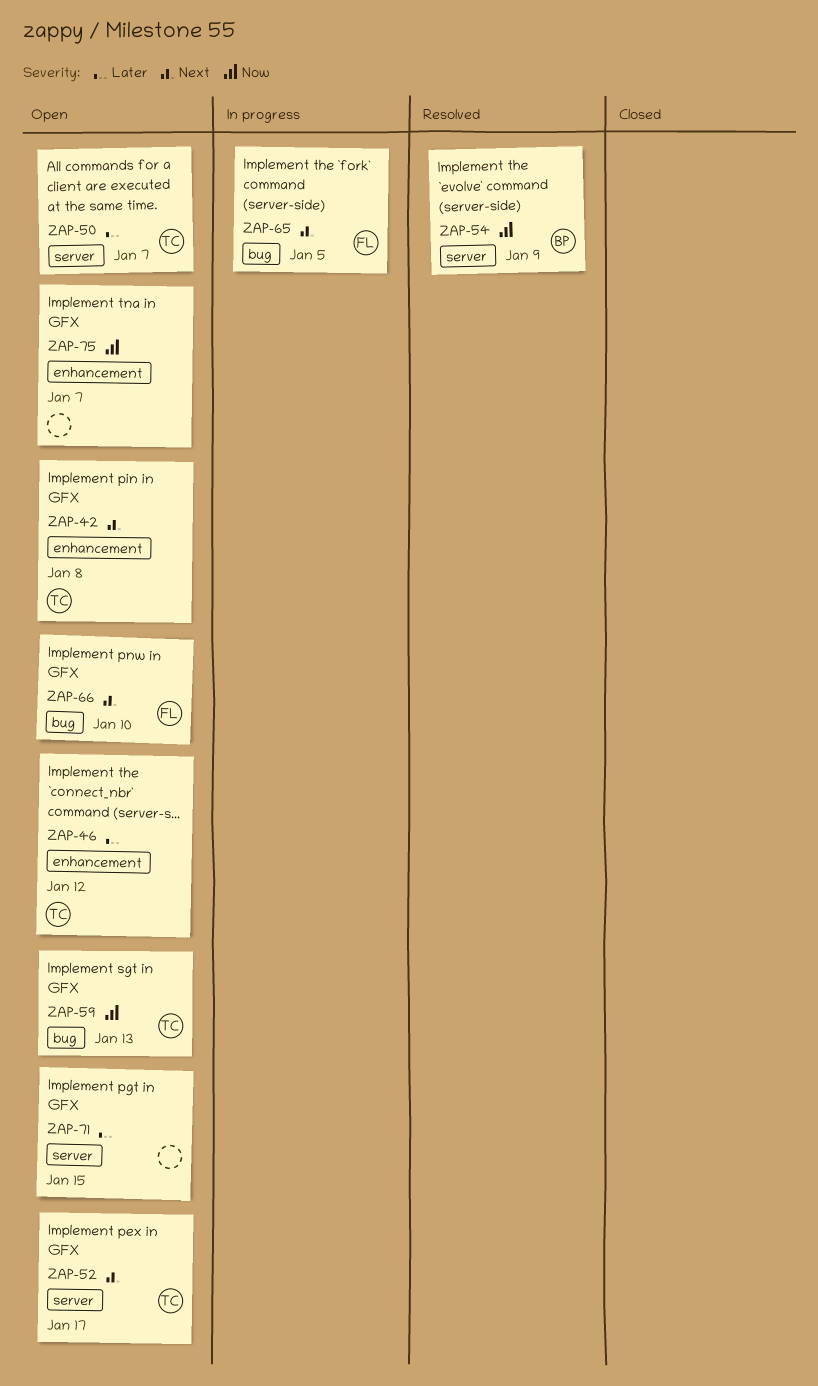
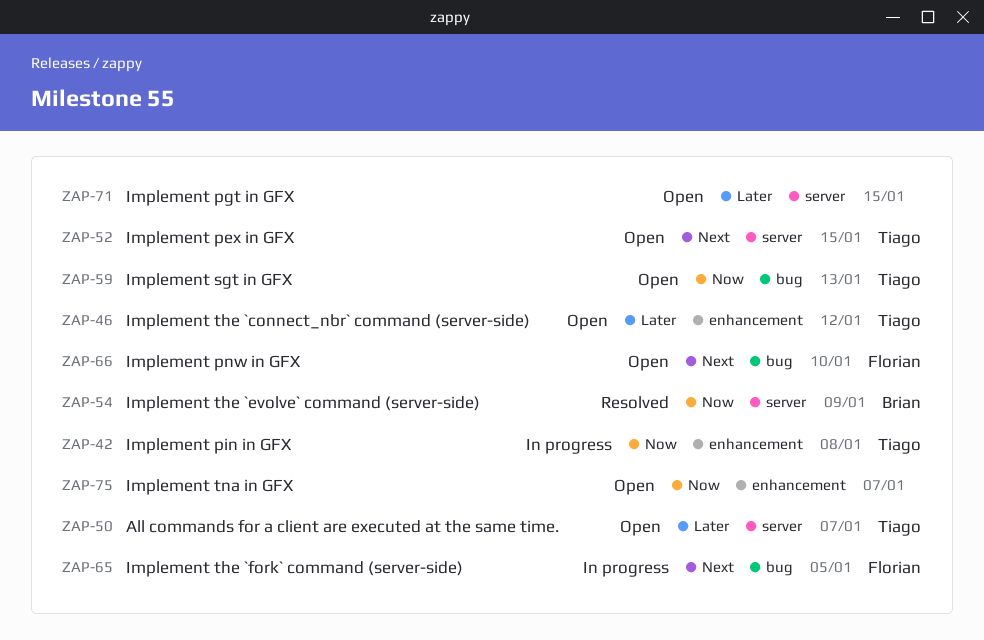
ZAP-42, status: Open -> In progress
ZAP-42, priority: Next -> Now
ZAP-52, due: Jan 17 -> Jan 15

